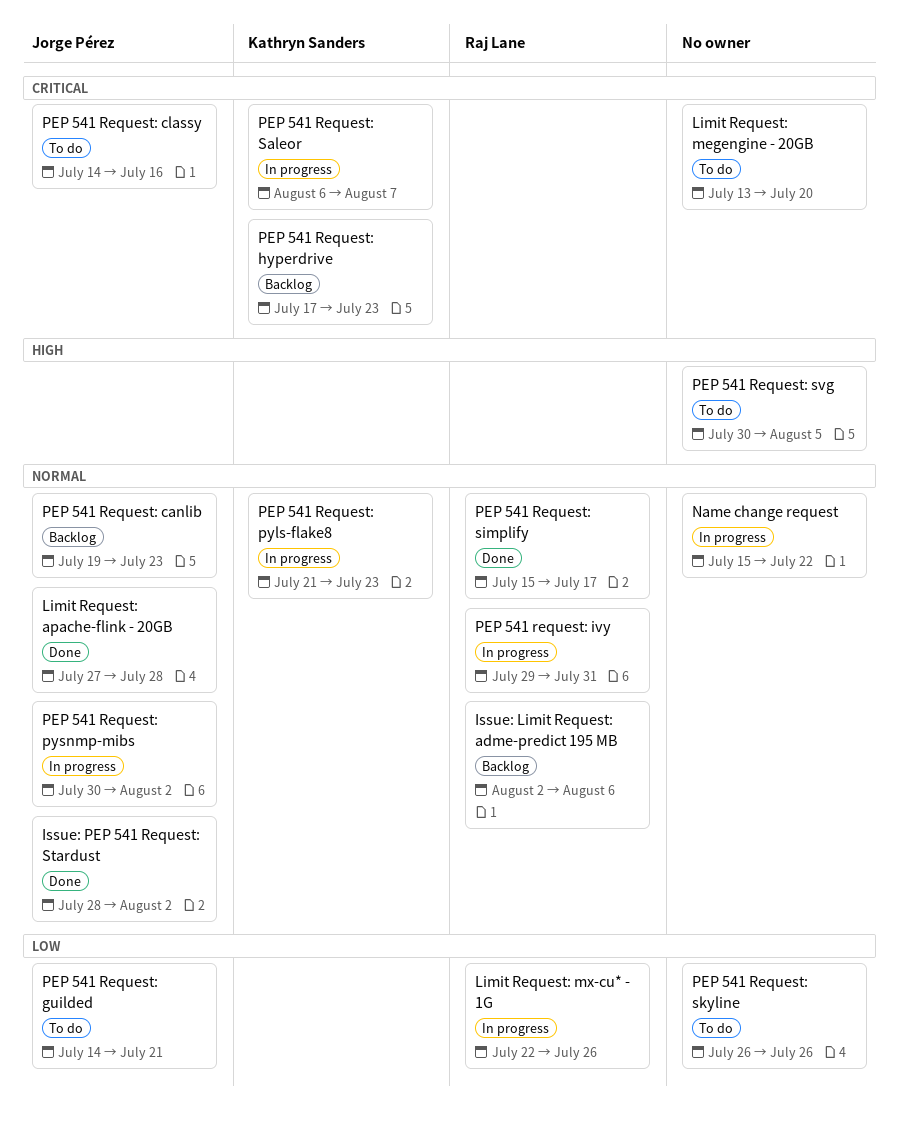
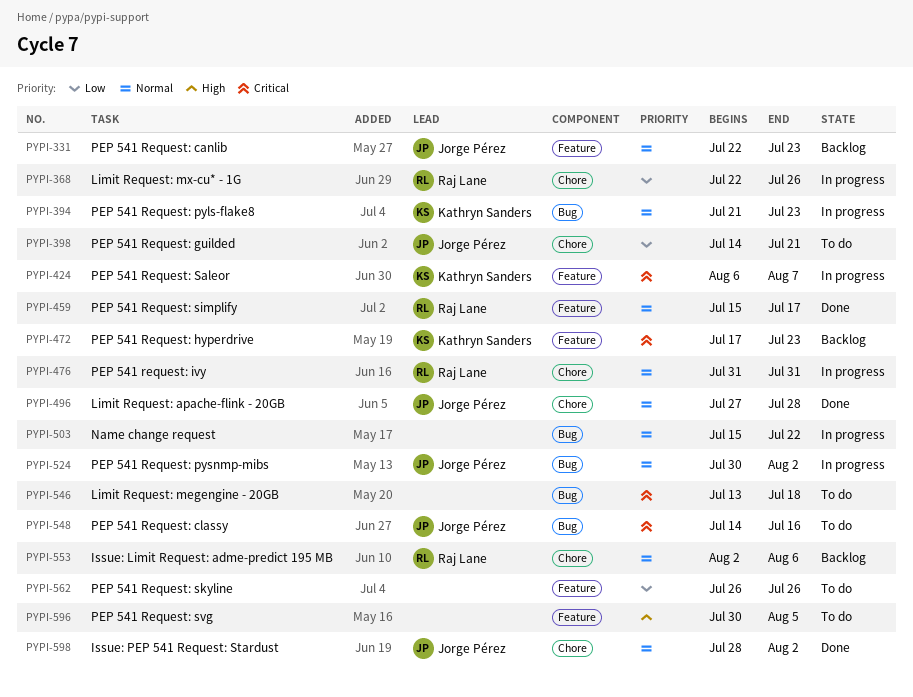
Limit Request: megengine - 20GB, due: Jul 20 -> Jul 18
PEP 541 Request: canlib, start: Jul 19 -> Jul 22
PEP 541 request: ivy, start: Jul 29 -> Jul 31

